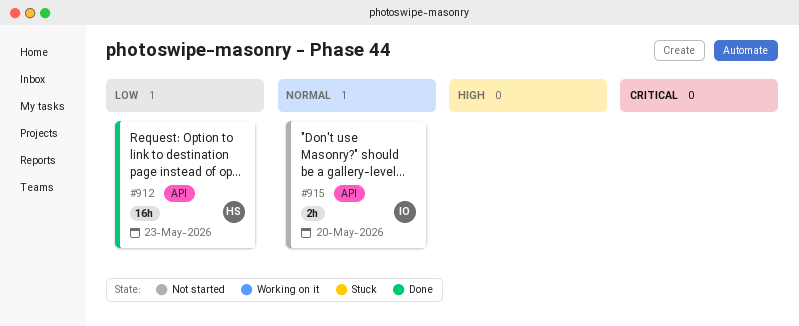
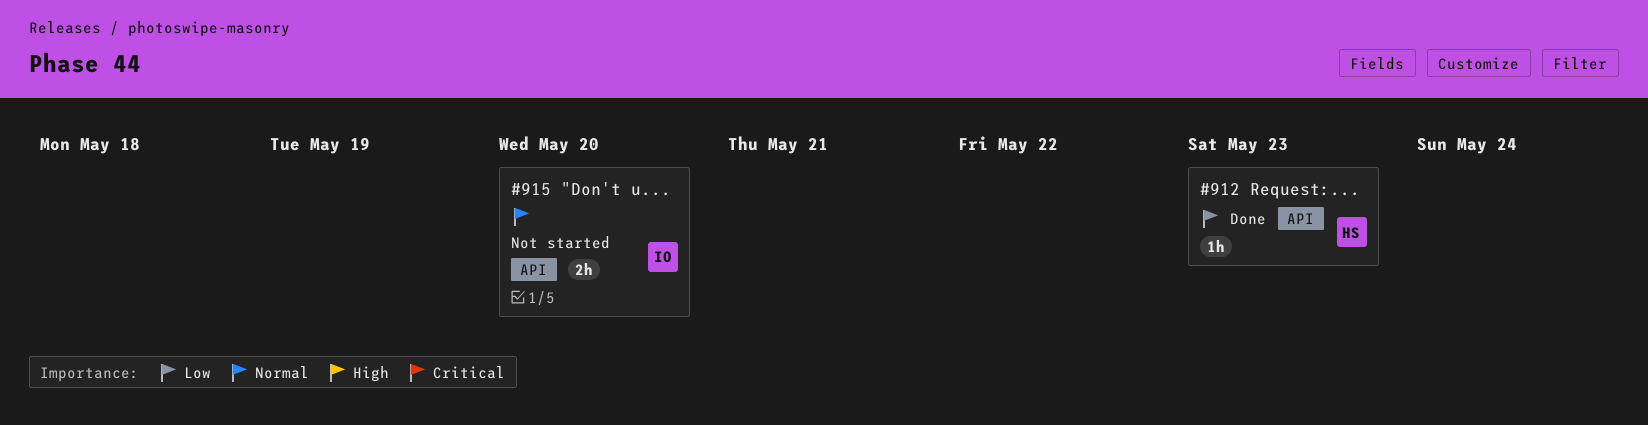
#912, estimate: 16h -> 1h

